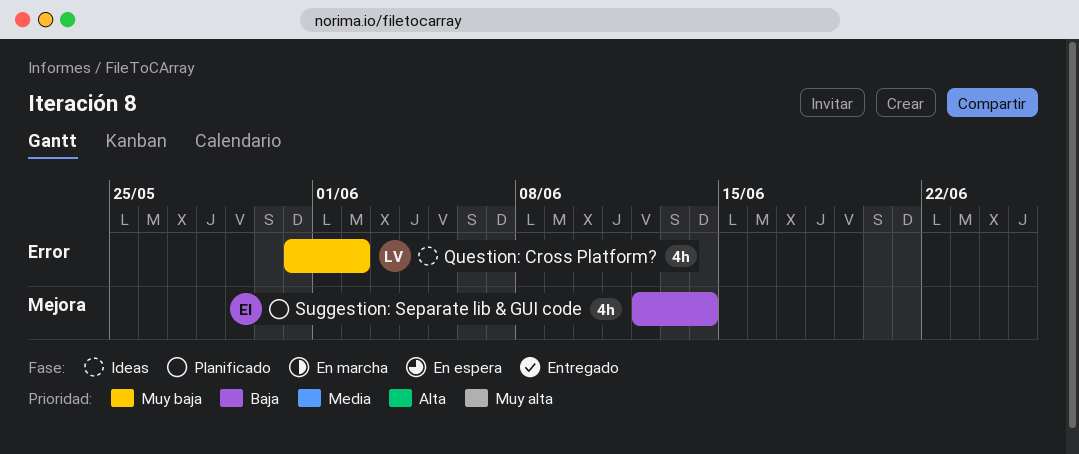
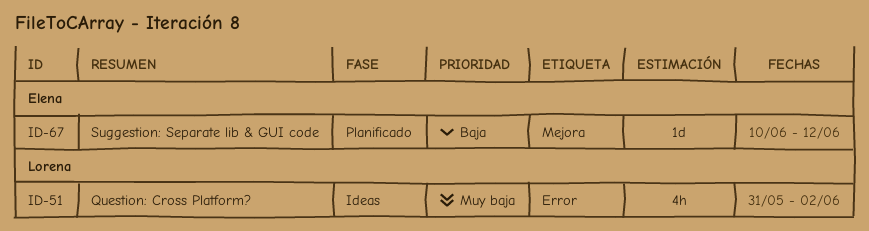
Suggestion: Separate lib & GUI code, estimate: 4h -> 1d
Suggestion: Separate lib & GUI code, start: Jun 12 -> Jun 10
Suggestion: Separate lib & GUI code, due: Jun 14 -> Jun 12

